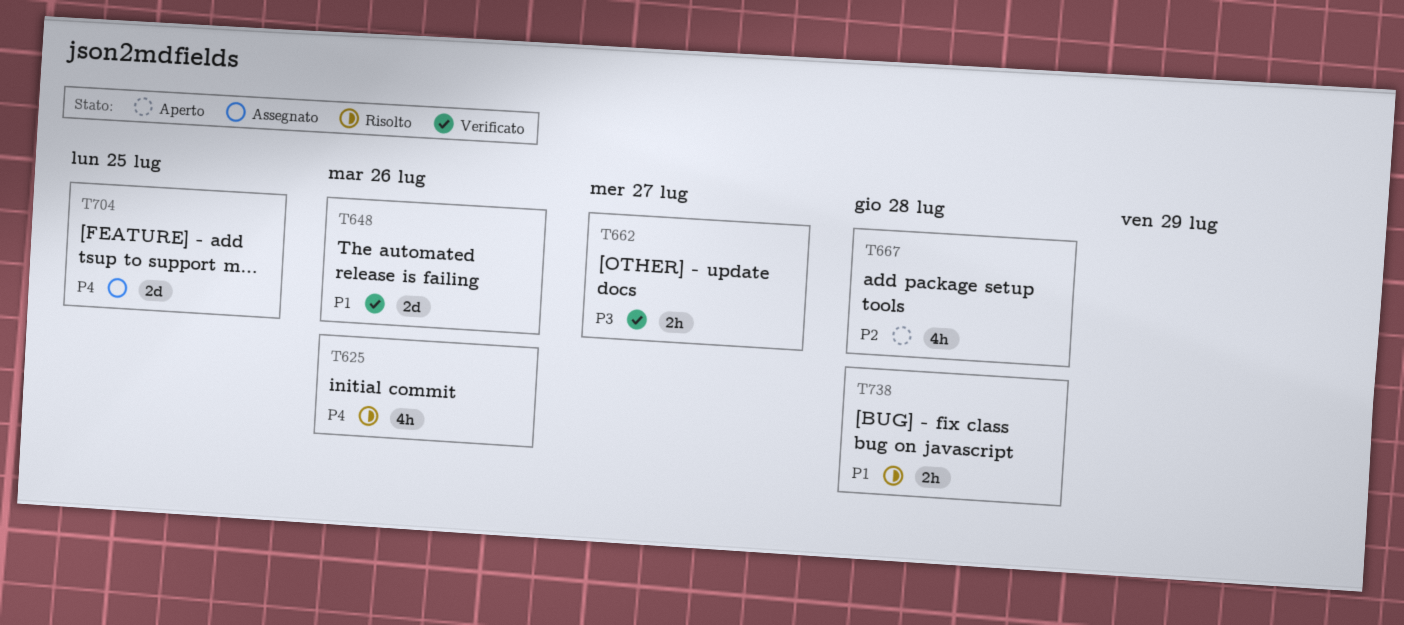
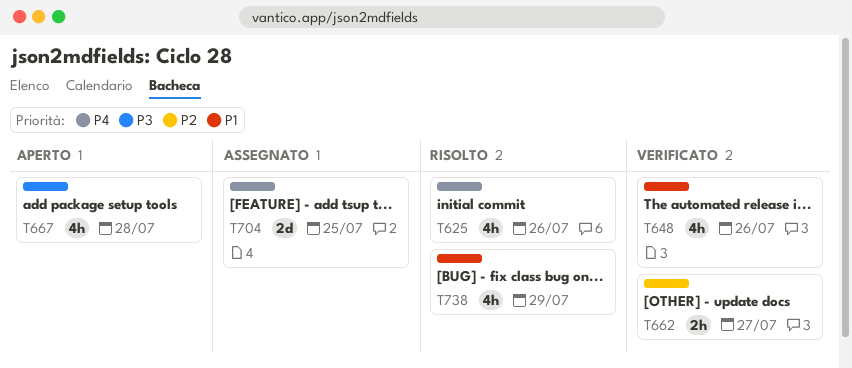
T648, estimate: 2d -> 4h
T662, priority: P3 -> P2
T667, priority: P2 -> P3
T738, estimate: 2h -> 4h
T738, due: Jul 28 -> Jul 29

